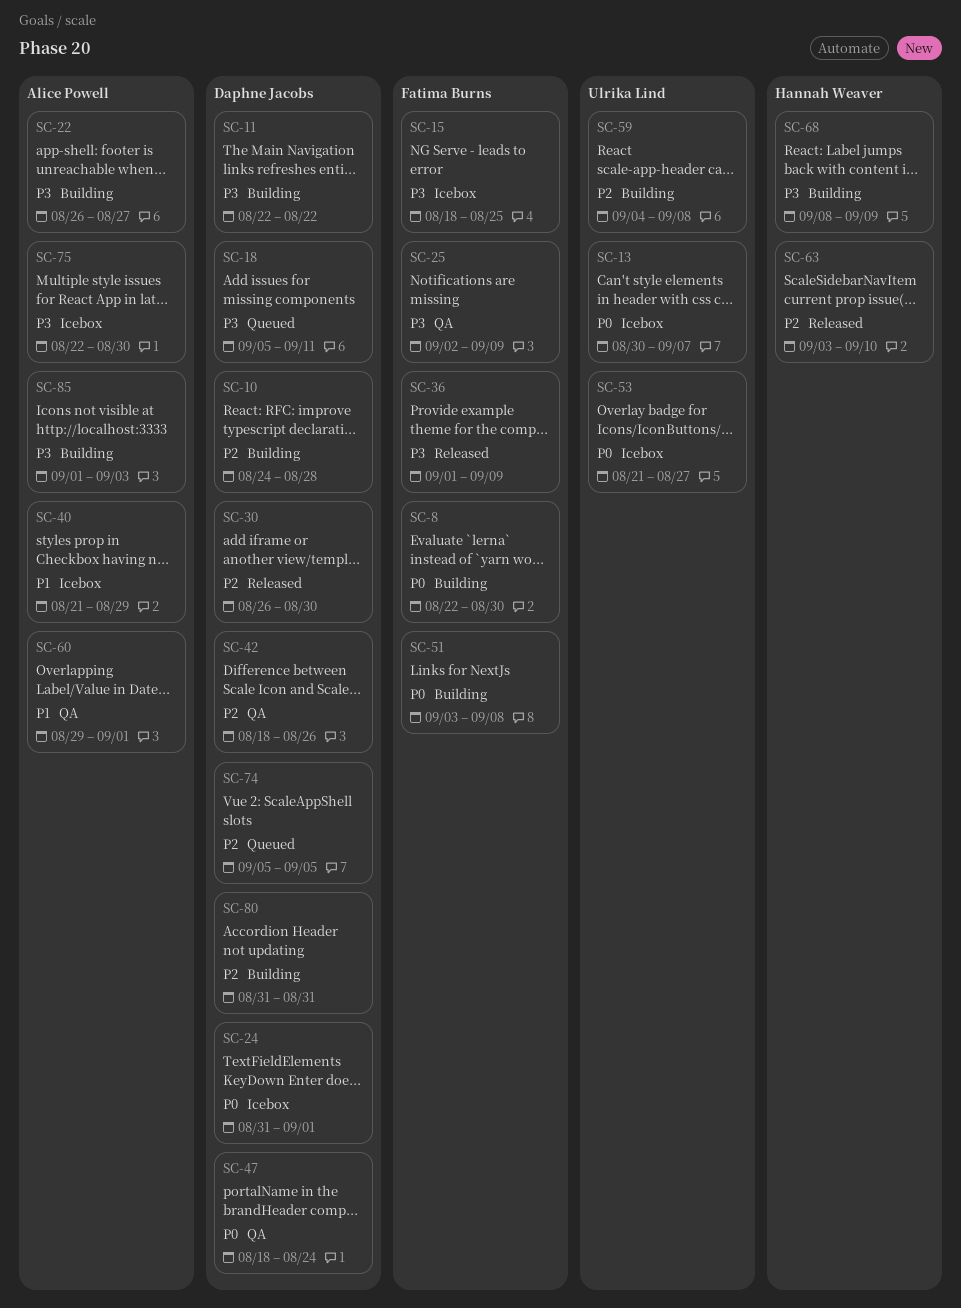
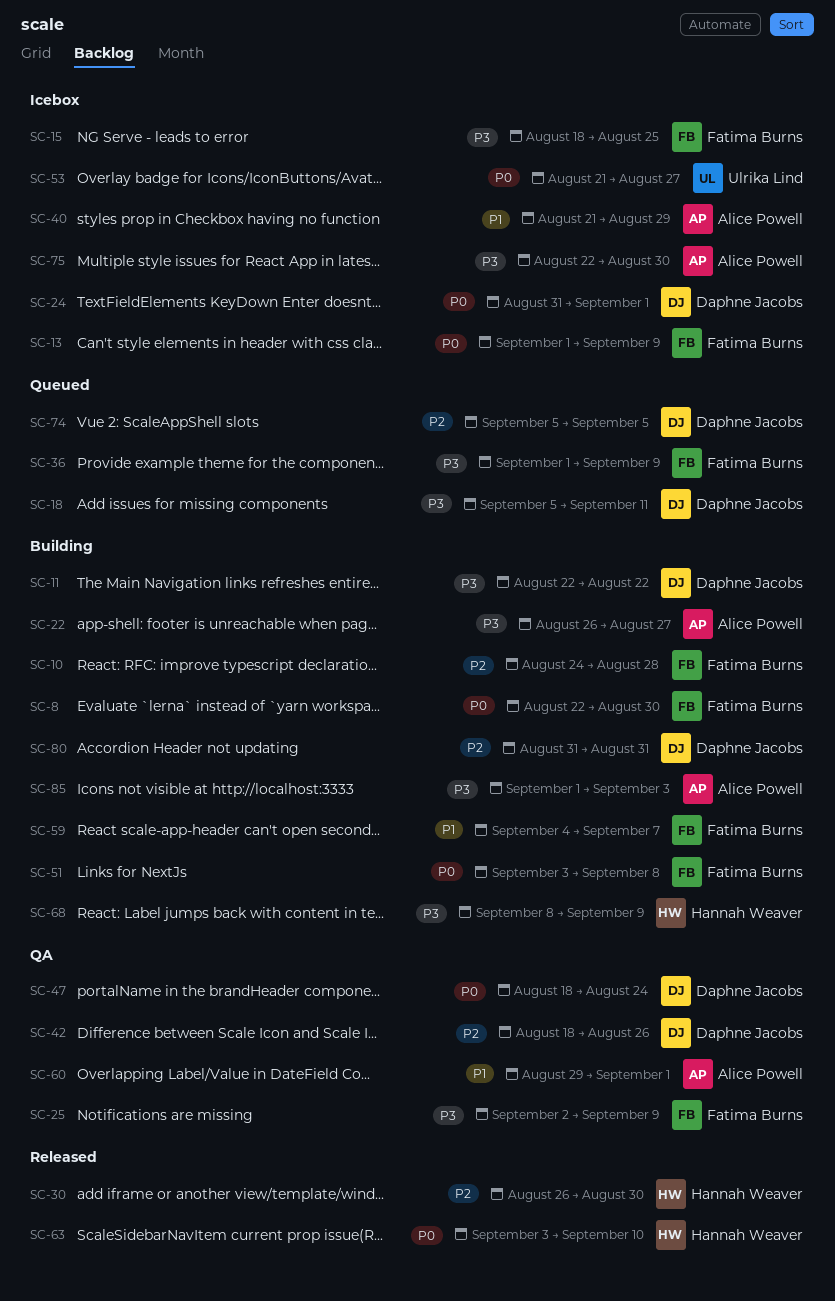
SC-10, owner: Daphne Jacobs -> Fatima Burns
SC-13, owner: Ulrika Lind -> Fatima Burns
SC-13, start: Aug 30 -> Sep 1
SC-13, due: Sep 7 -> Sep 9
SC-30, owner: Daphne Jacobs -> Hannah Weaver
SC-36, status: Released -> Queued
SC-59, owner: Ulrika Lind -> Fatima Burns
SC-59, priority: P2 -> P1
SC-59, due: Sep 8 -> Sep 7
SC-63, priority: P2 -> P0

